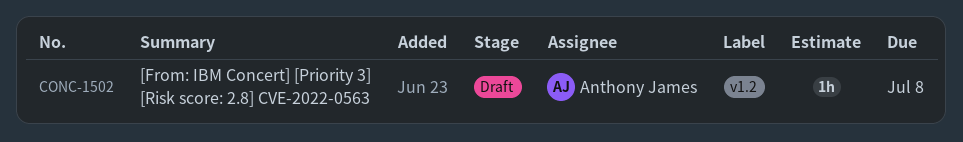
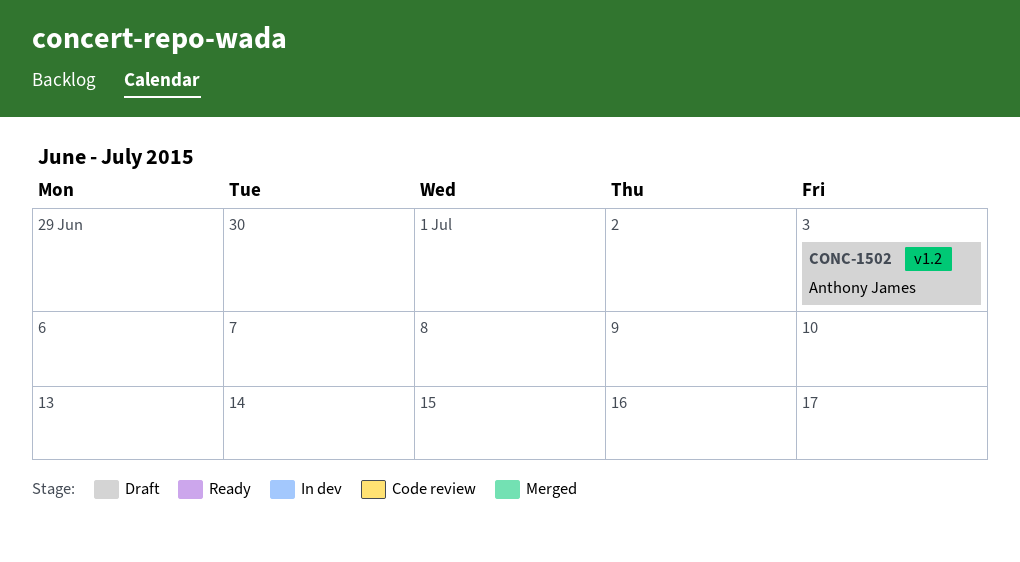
CONC-1502, due: Jul 8 -> Jul 3

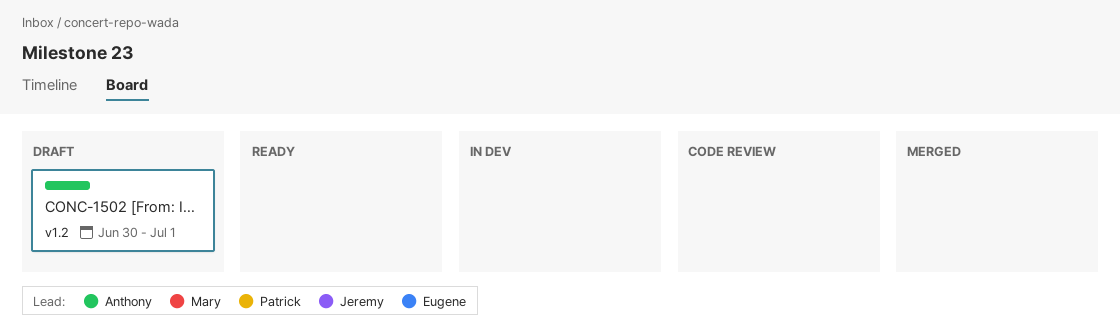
CONC-1502, due: Jul 3 -> Jul 1

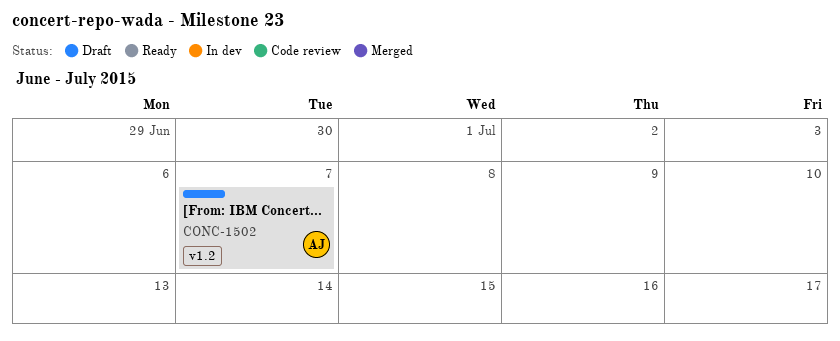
CONC-1502, due: Jul 1 -> Jul 7

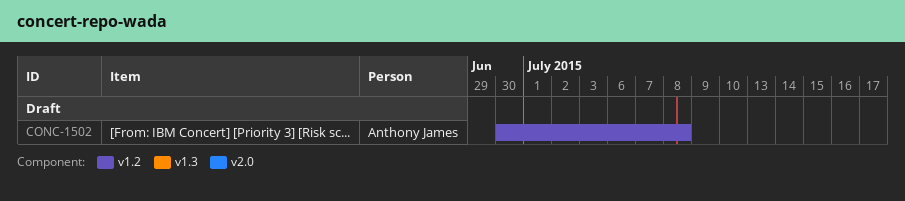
CONC-1502, due: Jul 7 -> Jul 8

